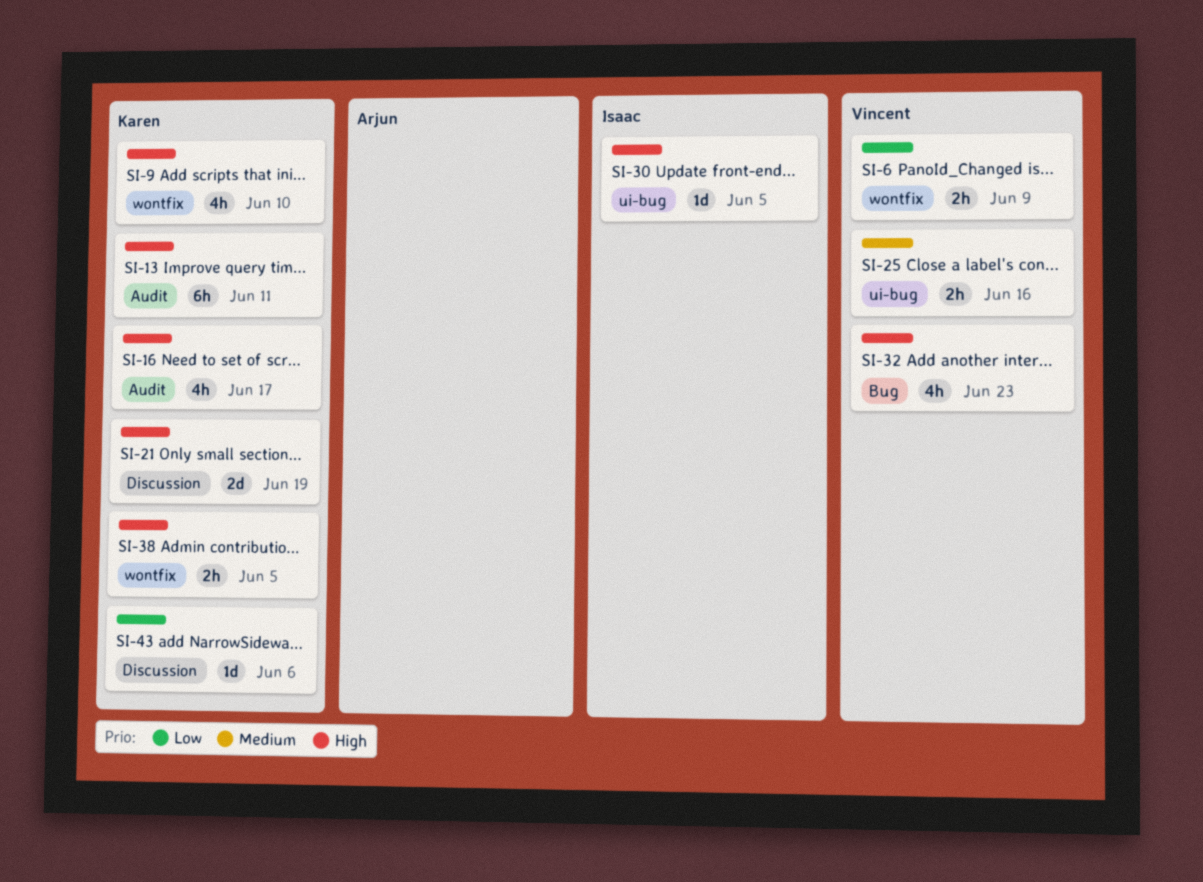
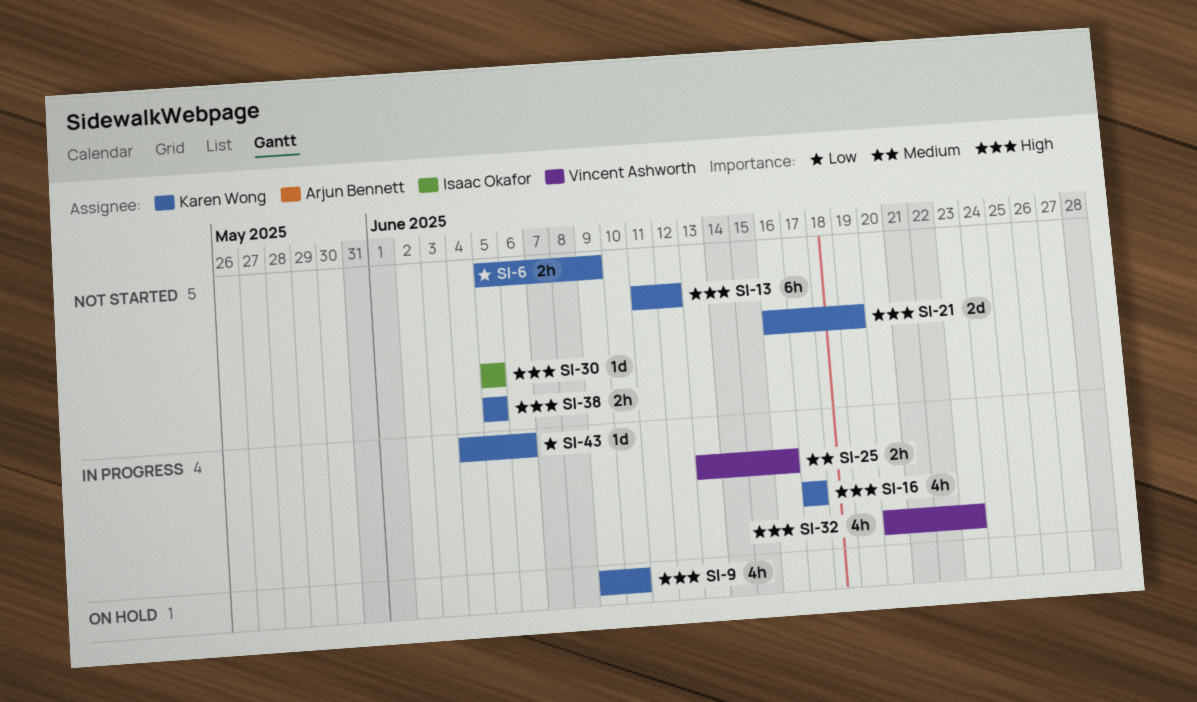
SI-6, owner: Vincent Ashworth -> Karen Wong
SI-13, due: Jun 11 -> Jun 12

